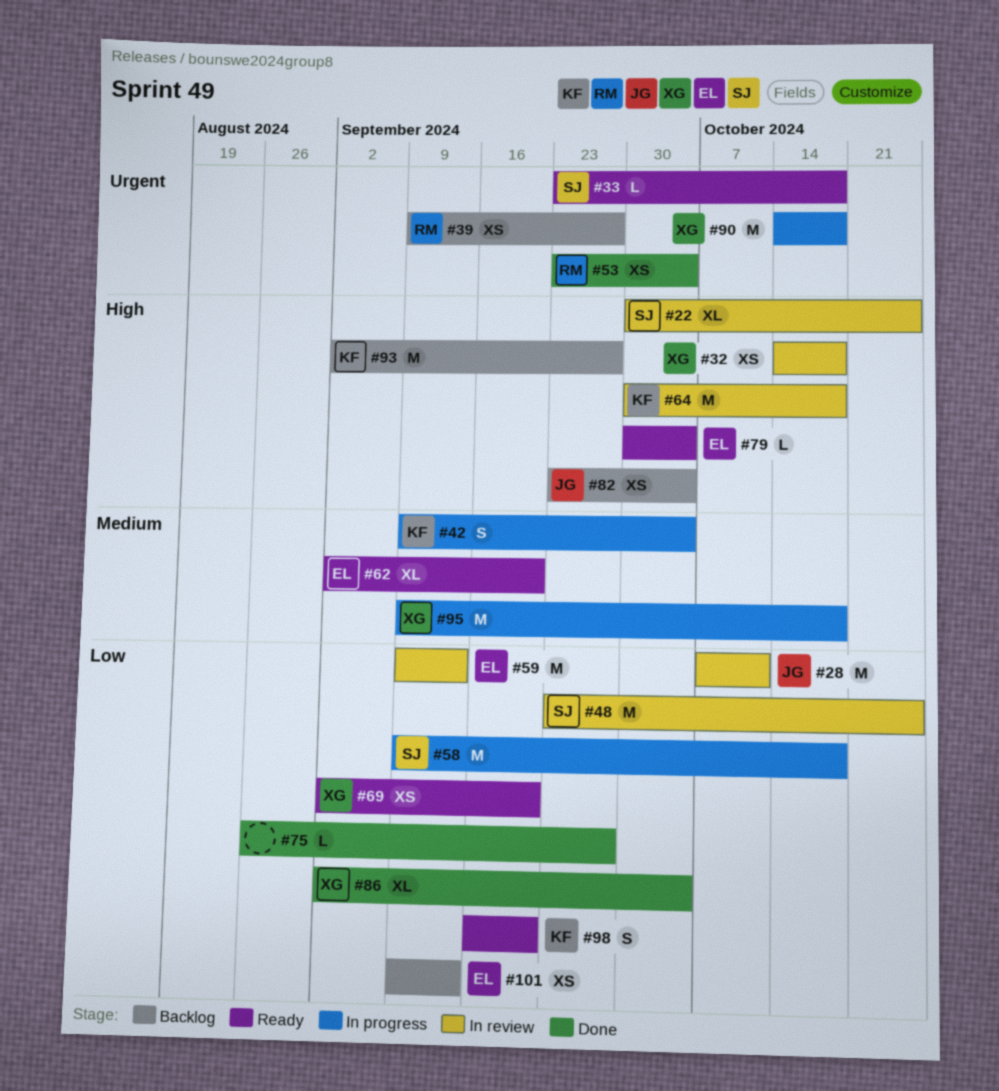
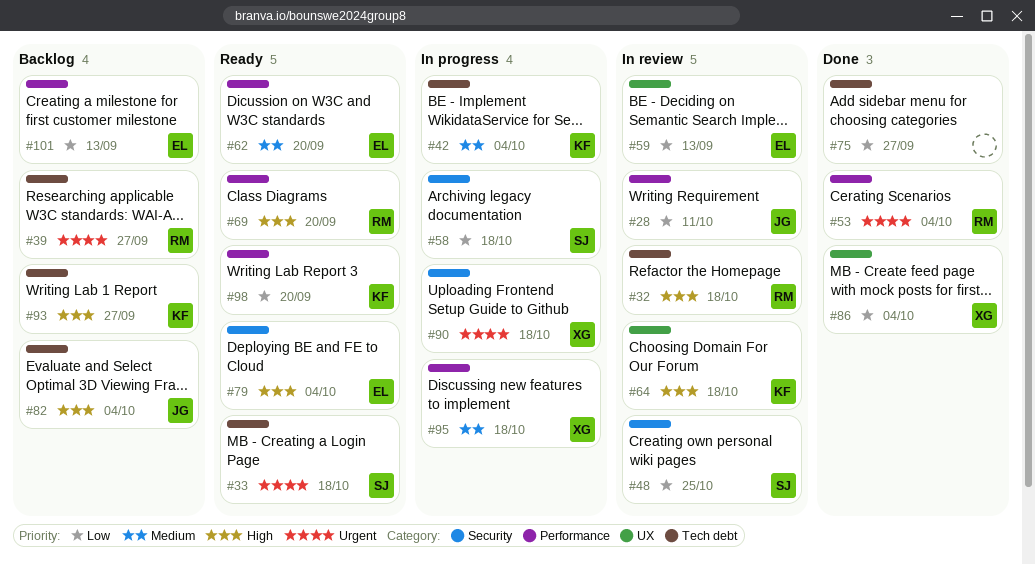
#22: present -> none
#32, owner: XG -> RM
#69, owner: XG -> RM
#69, priority: Low -> High

